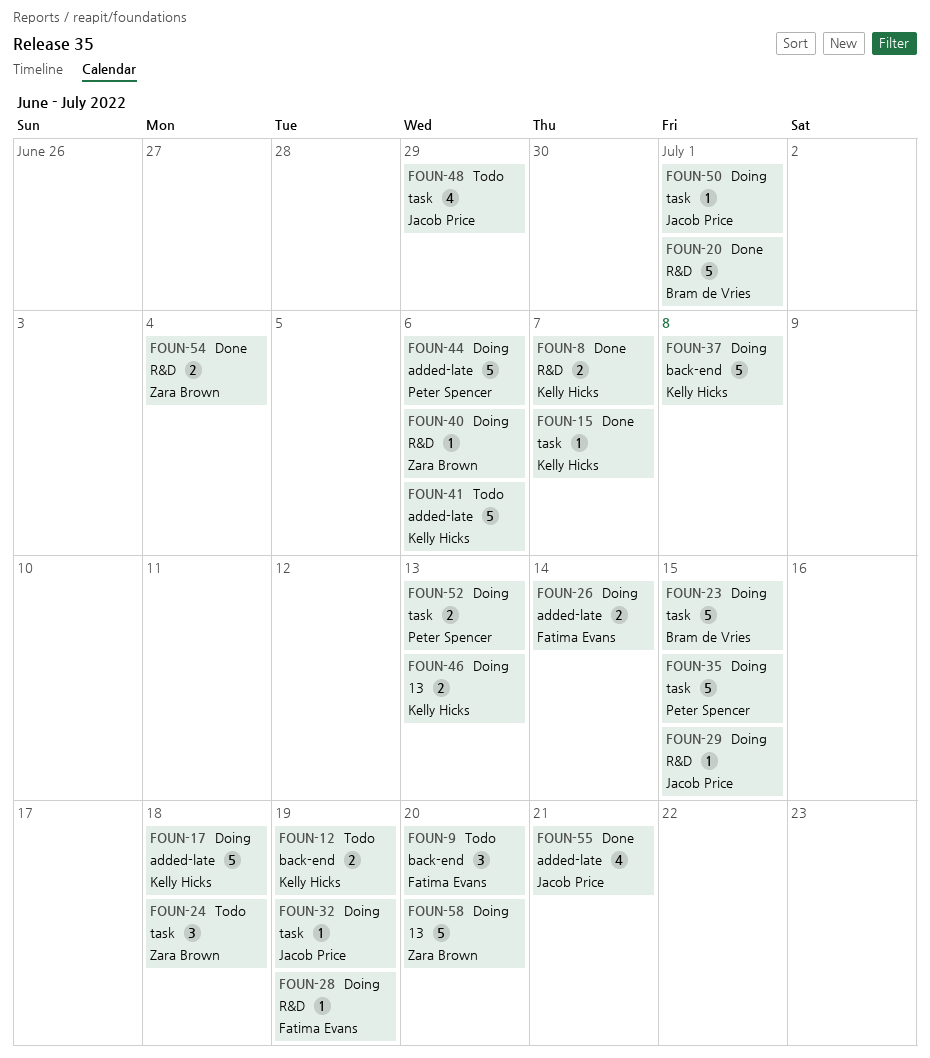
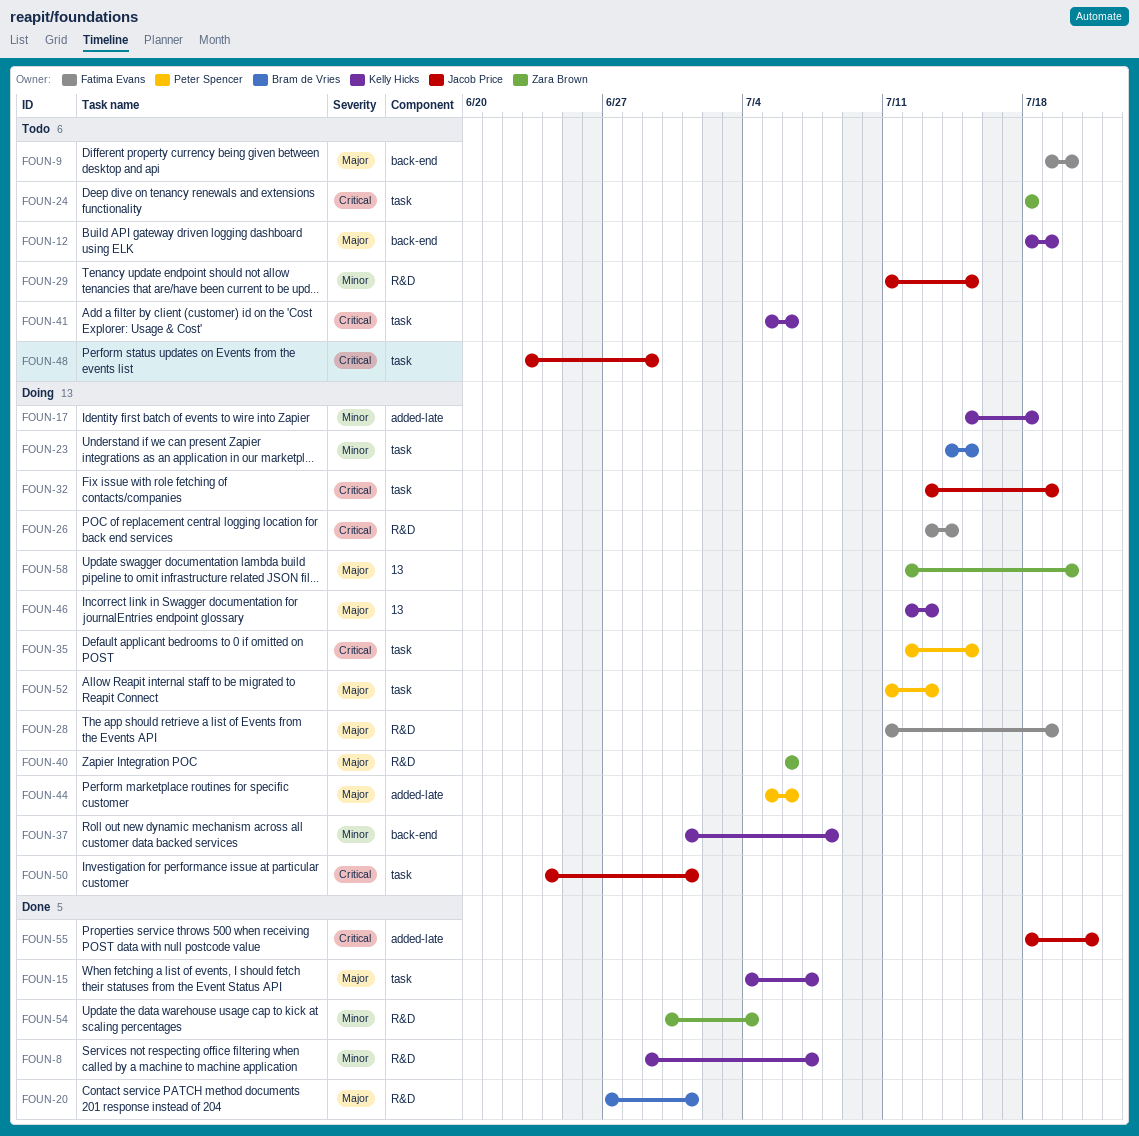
FOUN-26, label: added-late -> R&D
FOUN-29, status: Doing -> Todo
FOUN-41, label: added-late -> task

